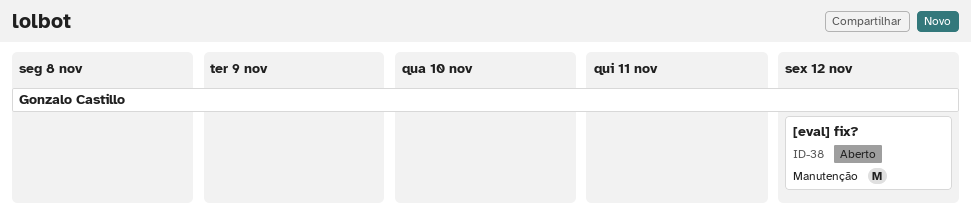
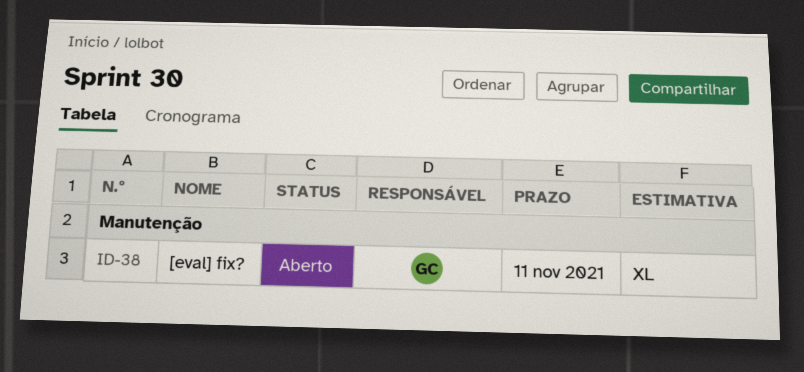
ID-38, estimate: M -> XL
ID-38, due: Nov 12 -> Nov 11

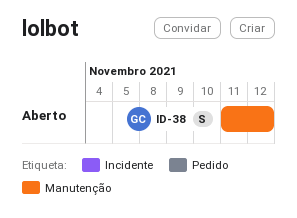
ID-38, estimate: XL -> S
ID-38, due: Nov 11 -> Nov 12

